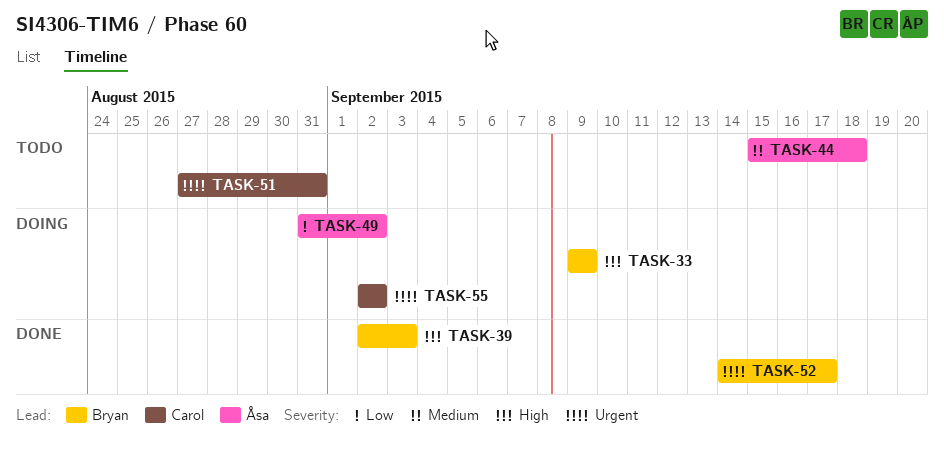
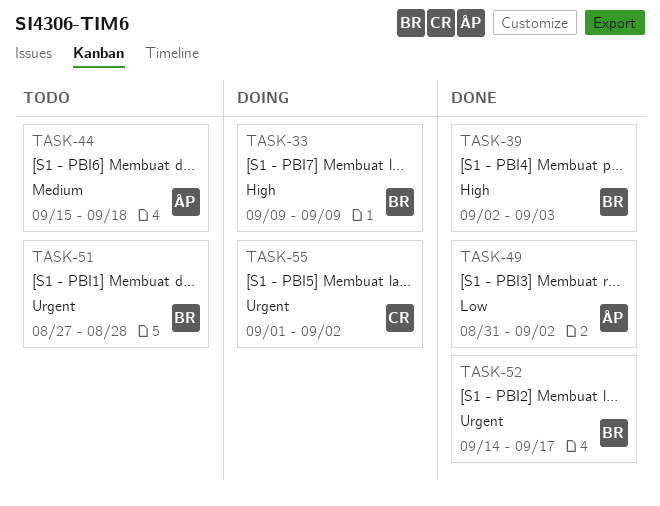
TASK-49, status: Doing -> Done
TASK-51, owner: Carol -> Bryan
TASK-51, due: Aug 31 -> Aug 28
TASK-55, start: Sep 2 -> Sep 1

